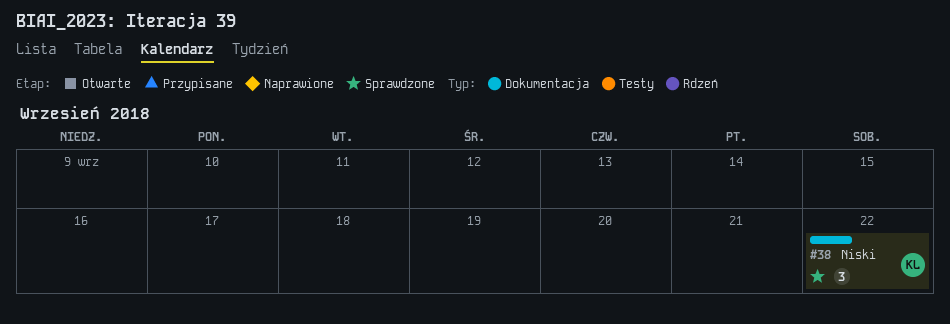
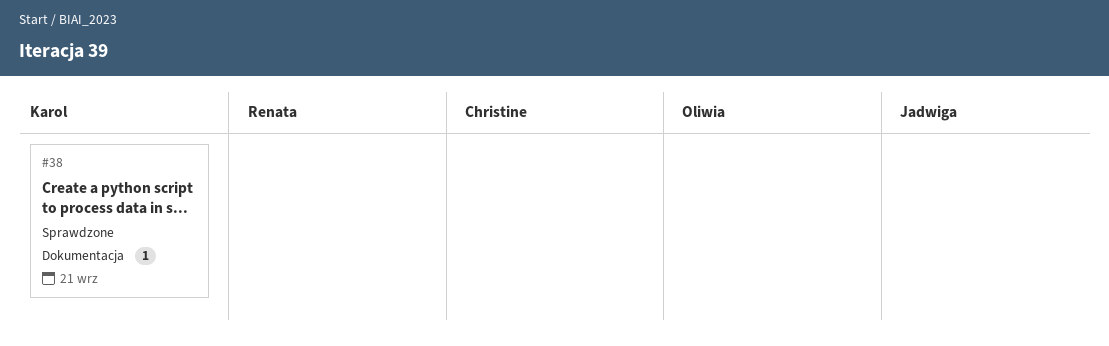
#38, estimate: 3 -> 1
#38, due: Sep 22 -> Sep 21

